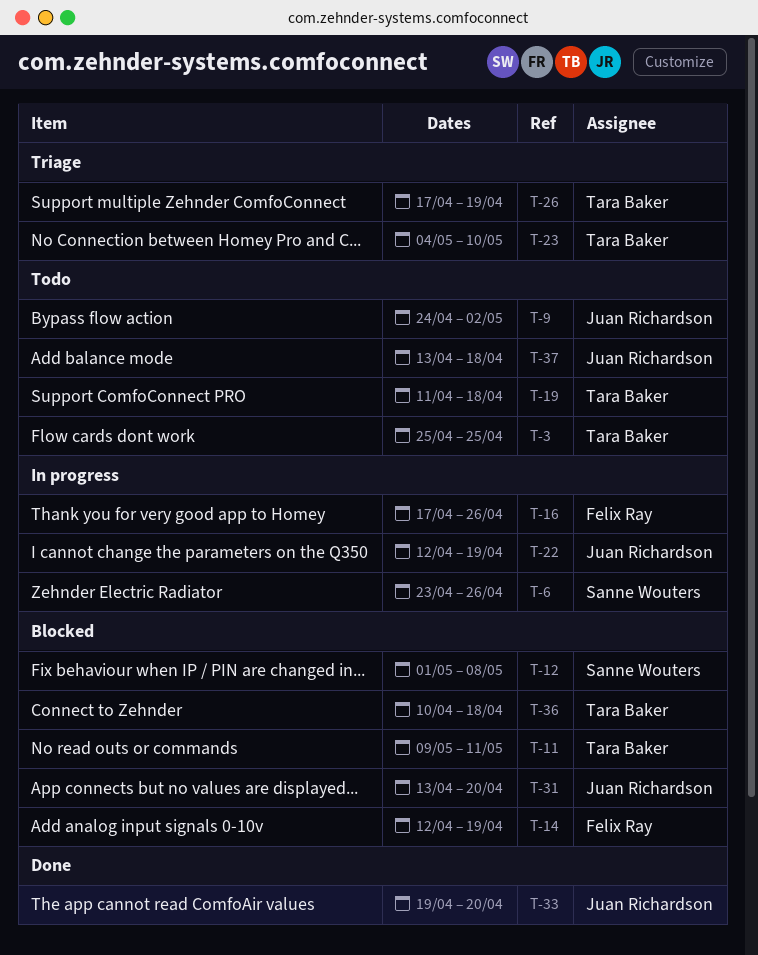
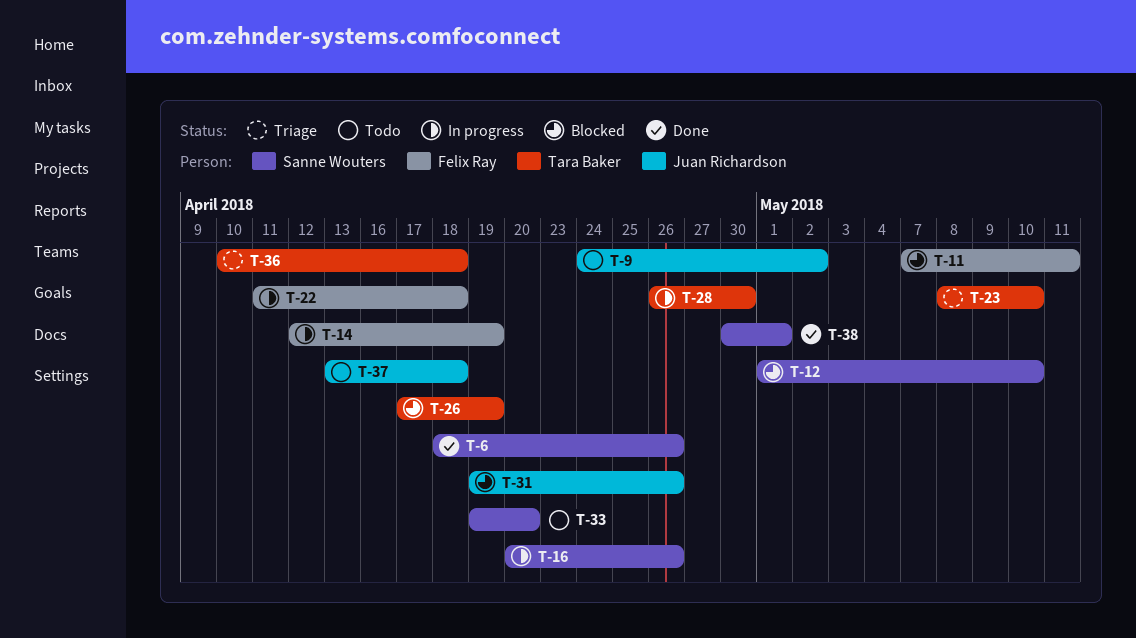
T-3: present -> none
T-6, status: In progress -> Done
T-6, start: Apr 23 -> Apr 18
T-11, owner: Tara Baker -> Felix Ray
T-11, start: May 9 -> May 7
T-12, due: May 8 -> May 10
T-14, status: Blocked -> In progress
T-16, owner: Felix Ray -> Sanne Wouters
T-16, start: Apr 17 -> Apr 20
T-19: present -> none
T-22, owner: Juan Richardson -> Felix Ray
T-22, start: Apr 12 -> Apr 11
T-22, due: Apr 19 -> Apr 18
T-23, start: May 4 -> May 8
T-26, status: Triage -> Blocked
T-28: none -> present
T-31, start: Apr 13 -> Apr 19
T-31, due: Apr 20 -> Apr 26
T-33, status: Done -> Todo
T-33, owner: Juan Richardson -> Sanne Wouters
T-36, status: Blocked -> Triage
T-38: none -> present

